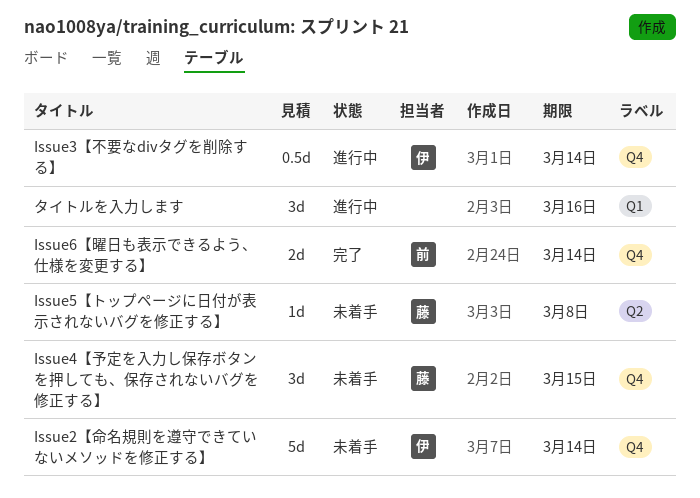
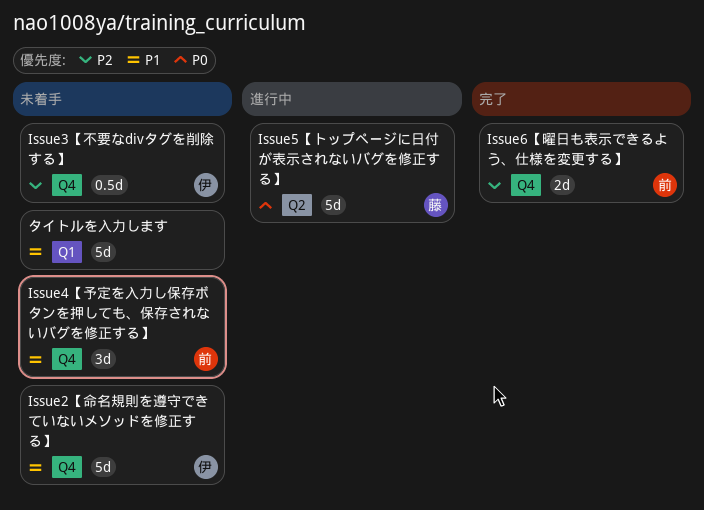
Issue3【不要なdivタグを削除する】, status: 進行中 -> 未着手
Issue4【予定を入力し保存ボタンを押しても、保存されないバグを修正する】, owner: 藤 -> 前
Issue5【トップページに日付が表示されないバグを修正する】, status: 未着手 -> 進行中
Issue5【トップページに日付が表示されないバグを修正する】, estimate: 1d -> 5d
タイトルを入力します, status: 進行中 -> 未着手
タイトルを入力します, estimate: 3d -> 5d

